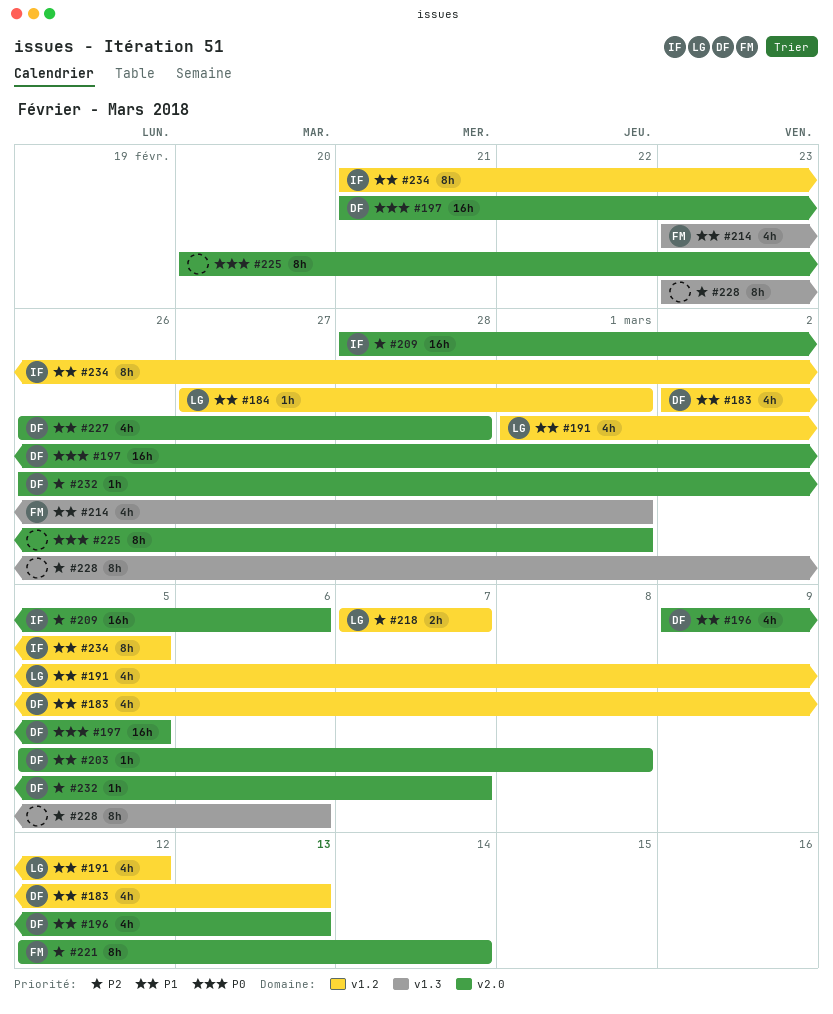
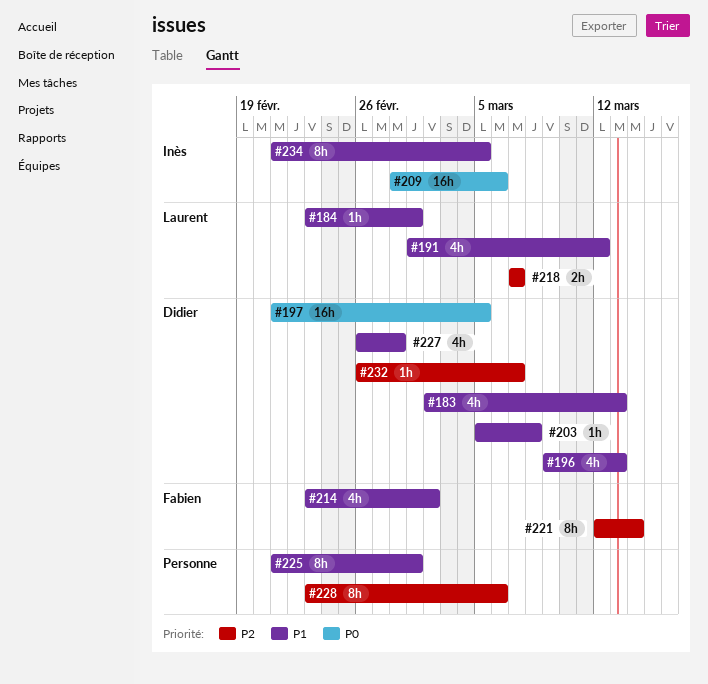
#184, start: Feb 27 -> Feb 23
#209, priority: P2 -> P0
#214, due: Mar 1 -> Mar 2
#225, priority: P0 -> P1
#225, start: Feb 20 -> Feb 21

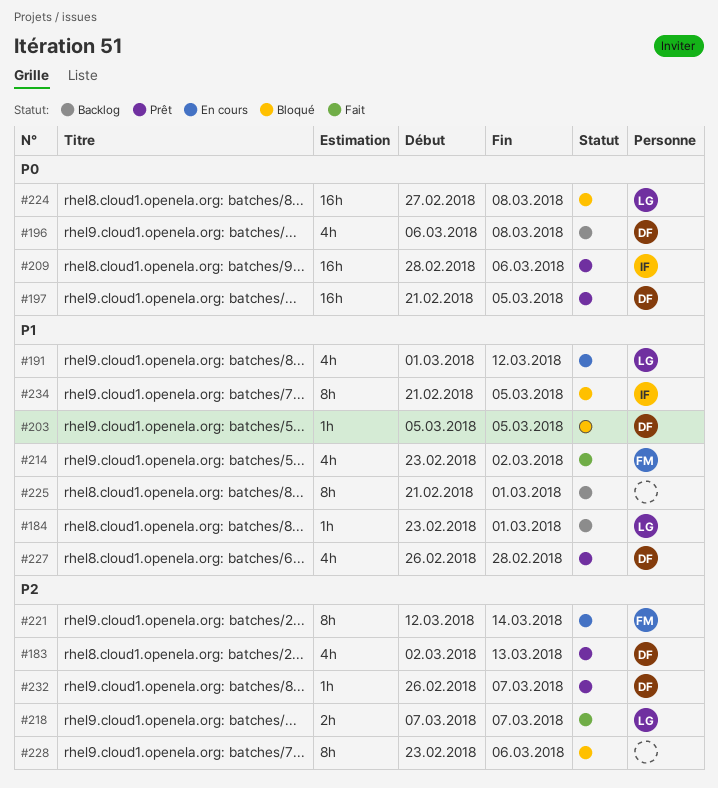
#183, priority: P1 -> P2
#196, priority: P1 -> P0
#196, start: Mar 9 -> Mar 6
#196, due: Mar 13 -> Mar 8
#203, due: Mar 8 -> Mar 5
#224: none -> present

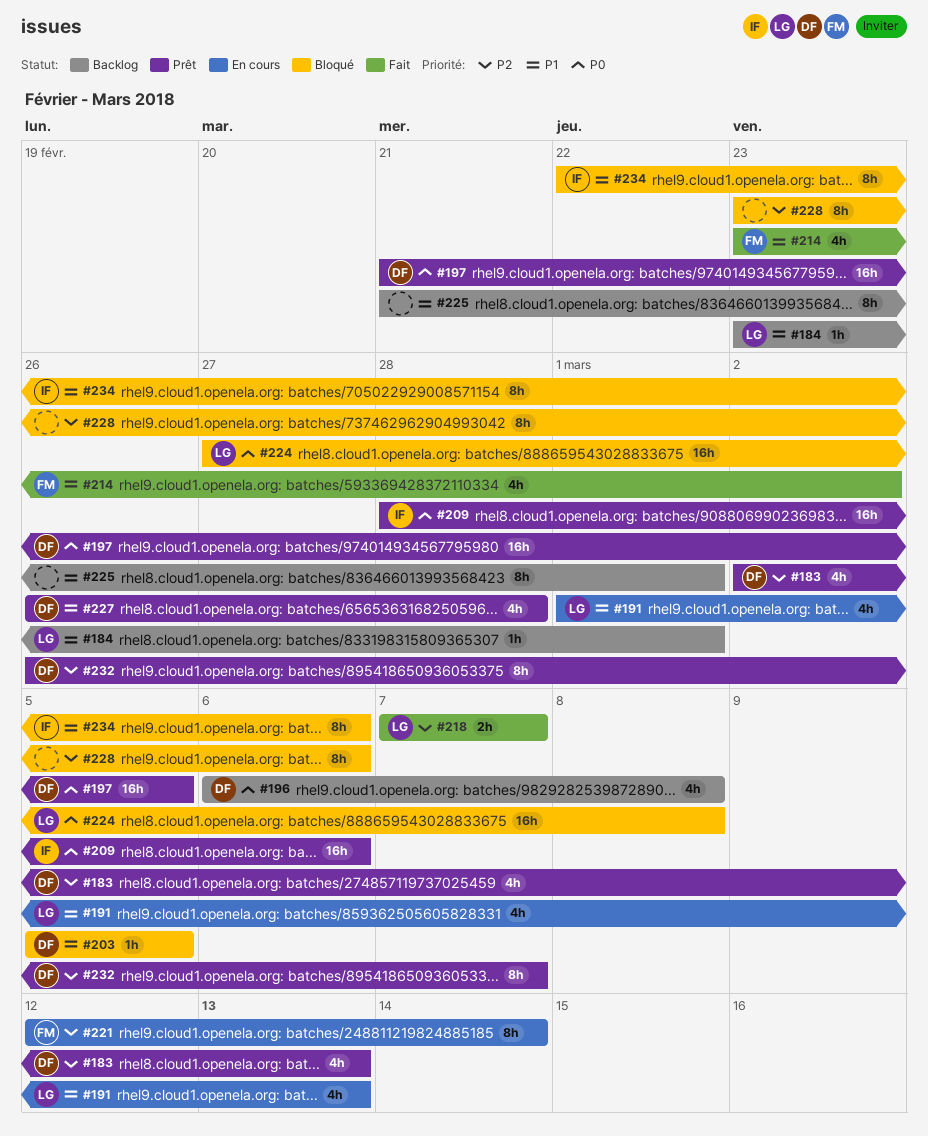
#191, due: Mar 12 -> Mar 13
#232, estimate: 1h -> 8h
#234, start: Feb 21 -> Feb 22
#234, due: Mar 5 -> Mar 6

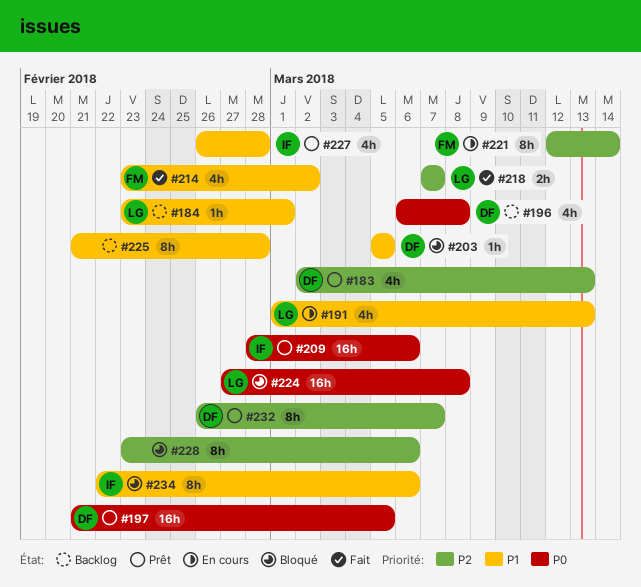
#225, due: Mar 1 -> Feb 28
#227, owner: DF -> IF

